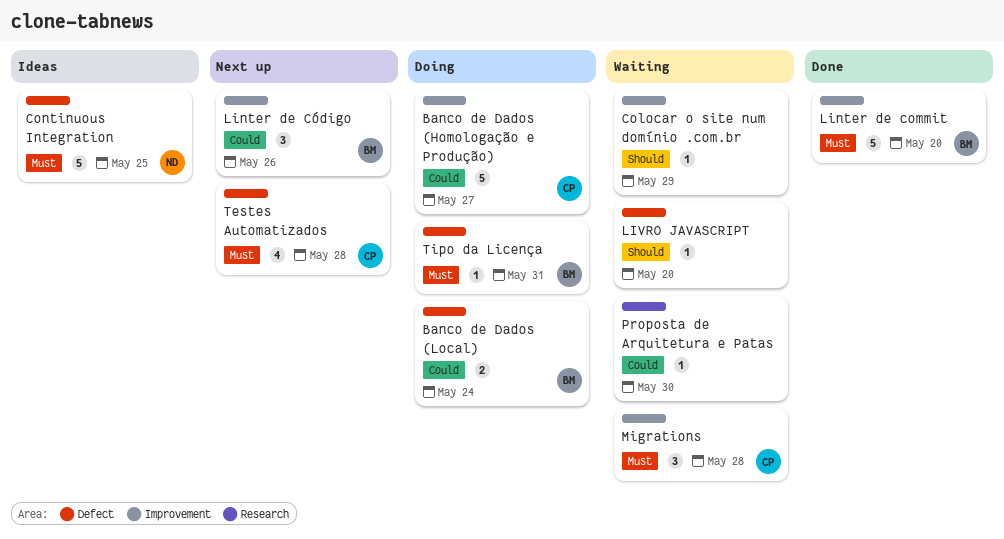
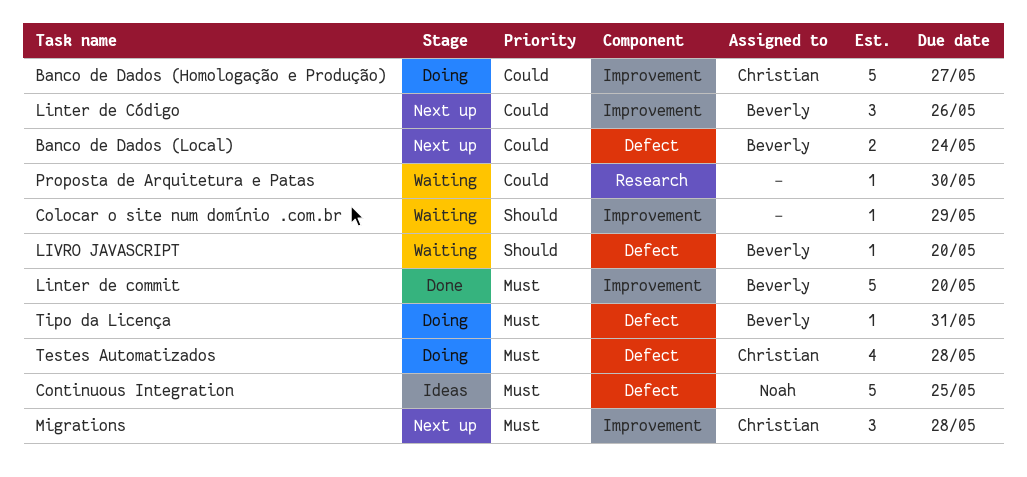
Banco de Dados (Local), status: Doing -> Next up
LIVRO JAVASCRIPT, owner: none -> Beverly
Migrations, status: Waiting -> Next up
Testes Automatizados, status: Next up -> Doing

